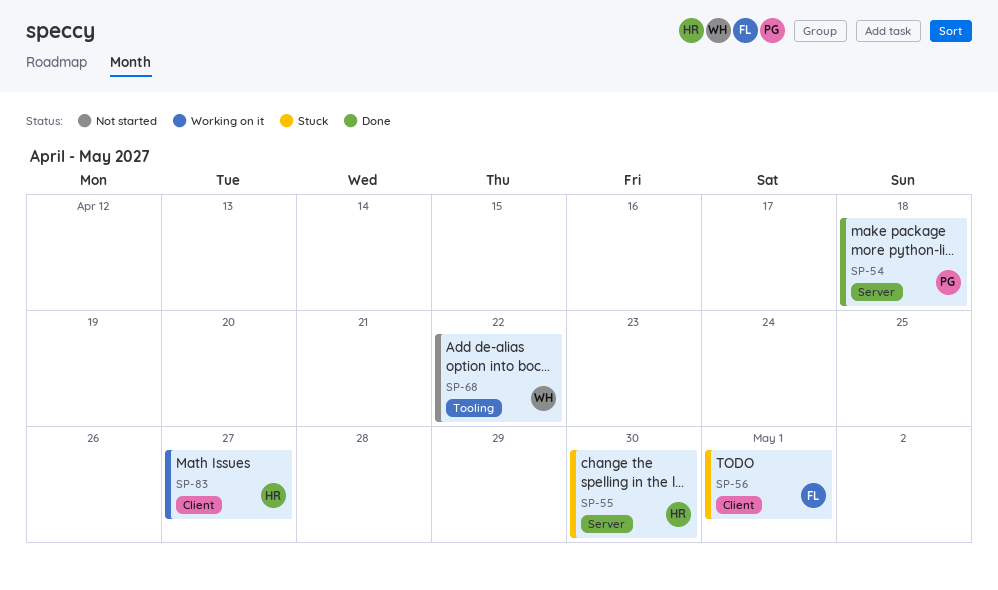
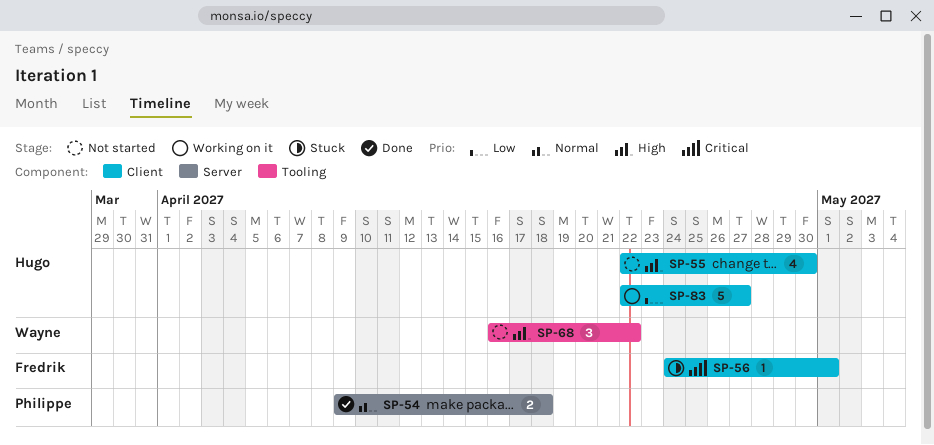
SP-55, status: Stuck -> Not started
SP-55, label: Server -> Client

